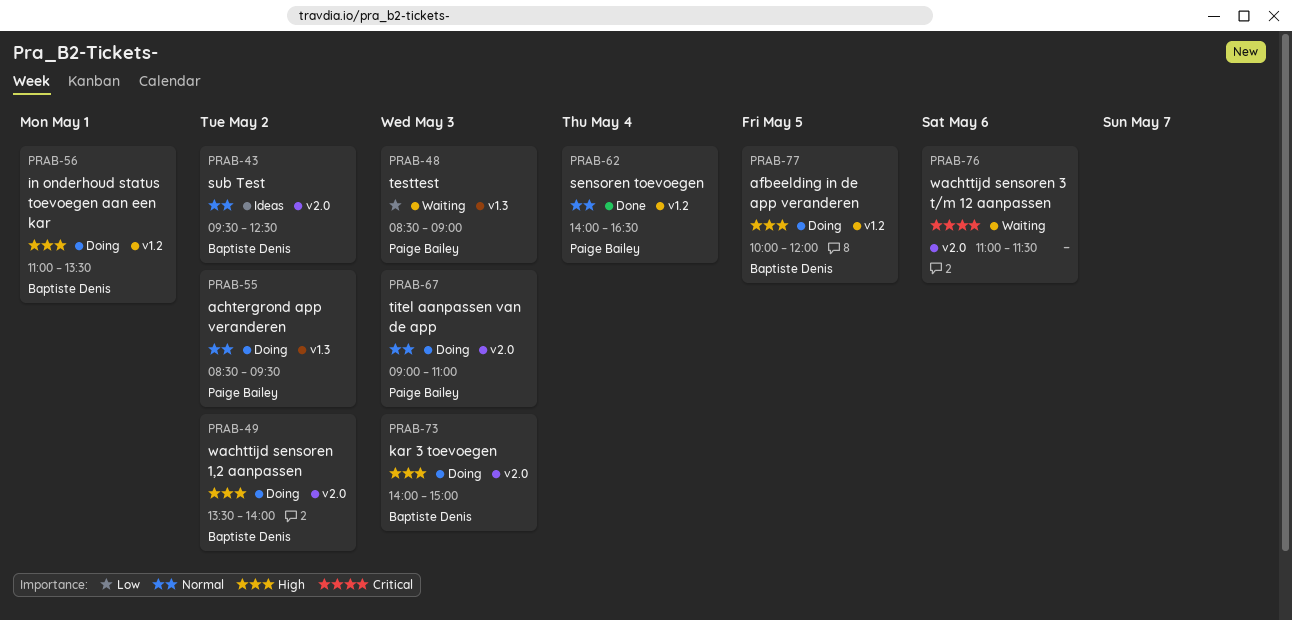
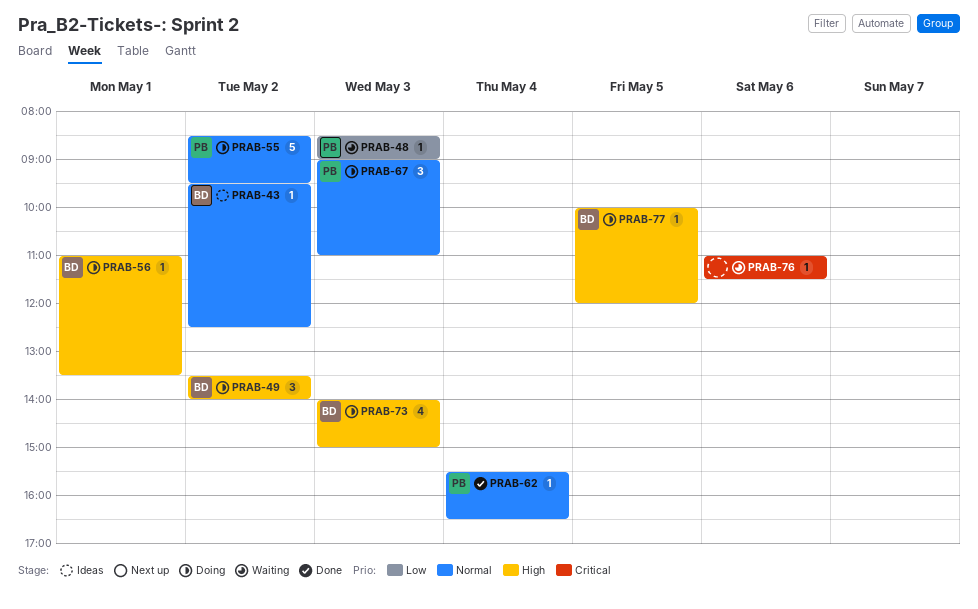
PRAB-62, begins: 14:00 -> 15:30

